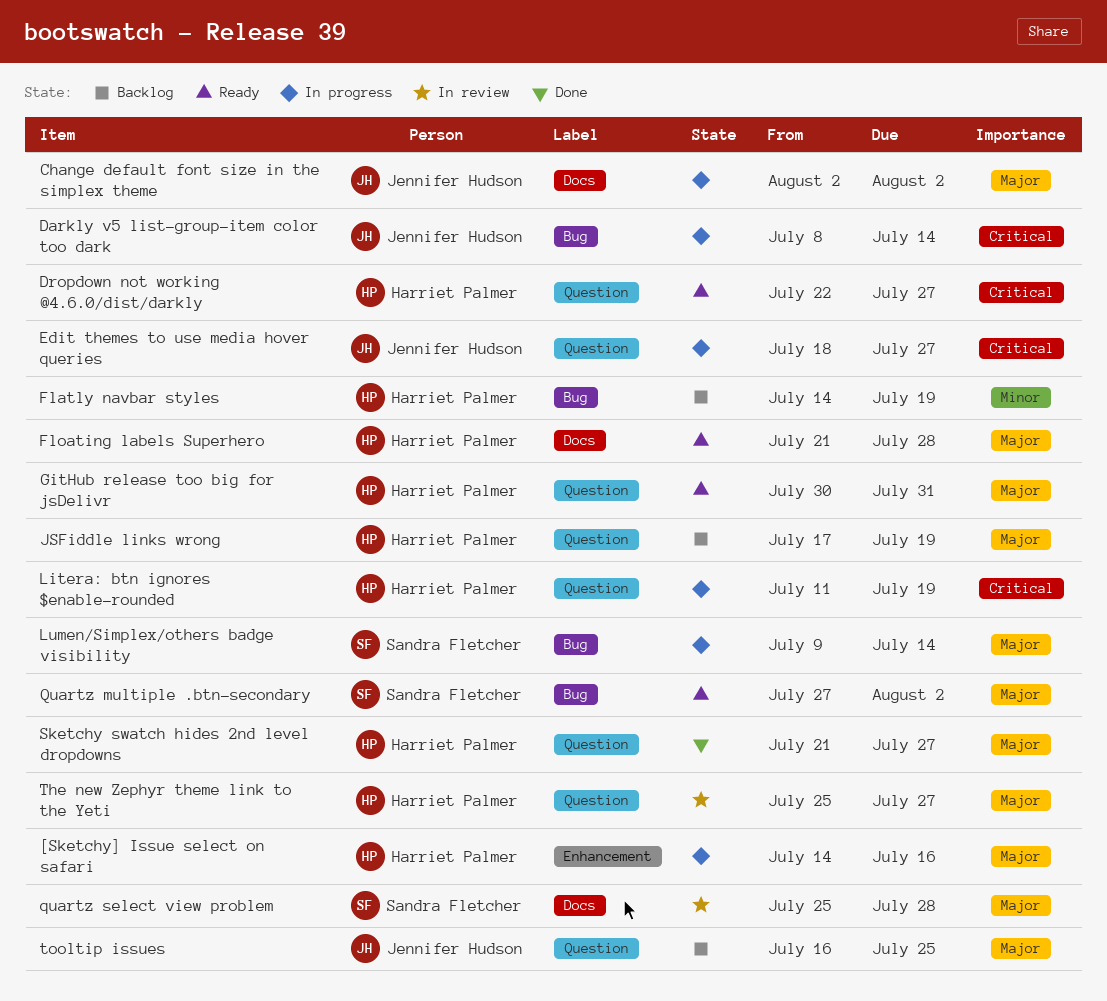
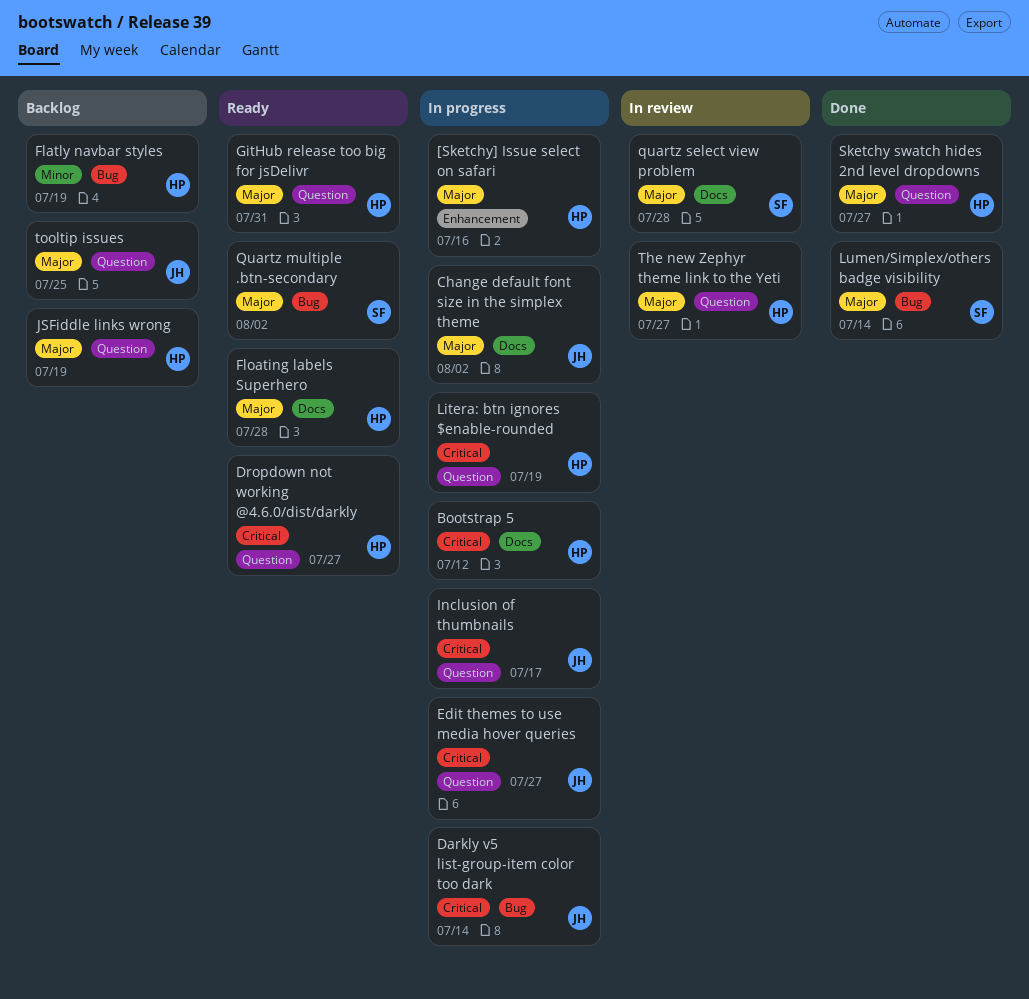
Bootstrap 5: none -> present
Inclusion of thumbnails: none -> present
Lumen/Simplex/others badge visibility, status: In progress -> Done

